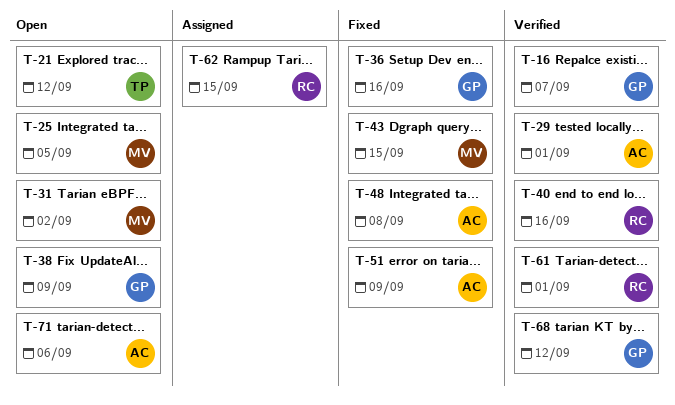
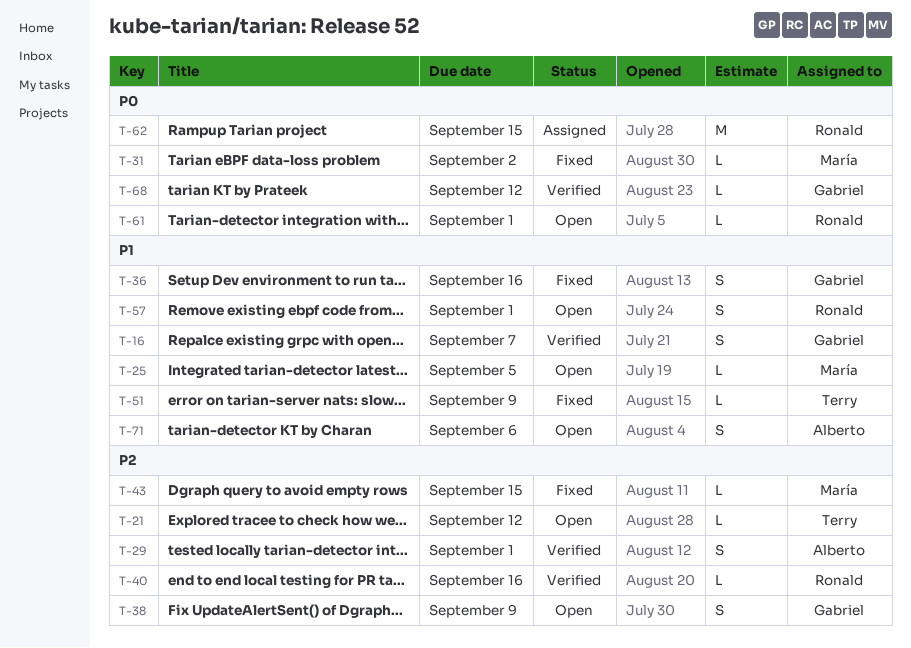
T-31, status: Open -> Fixed
T-48: present -> none
T-51, owner: Alberto -> Terry
T-57: none -> present
T-61, status: Verified -> Open

